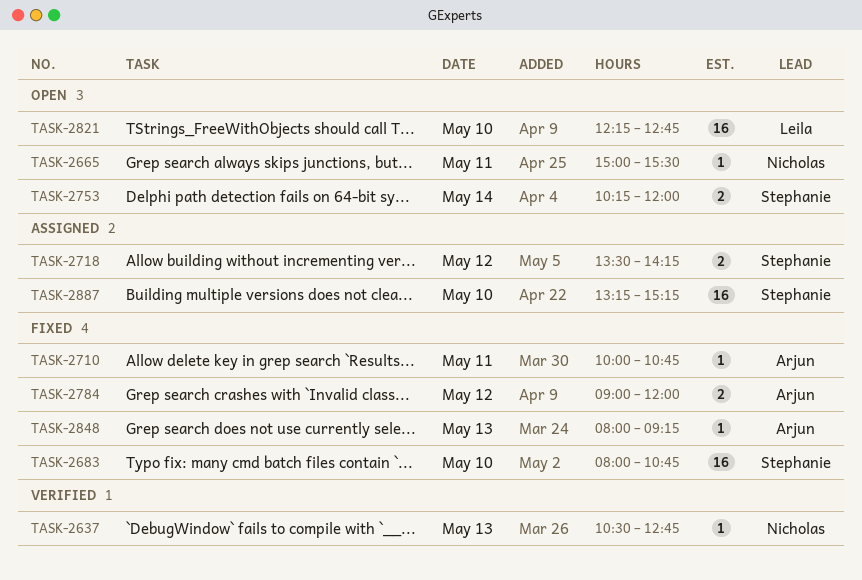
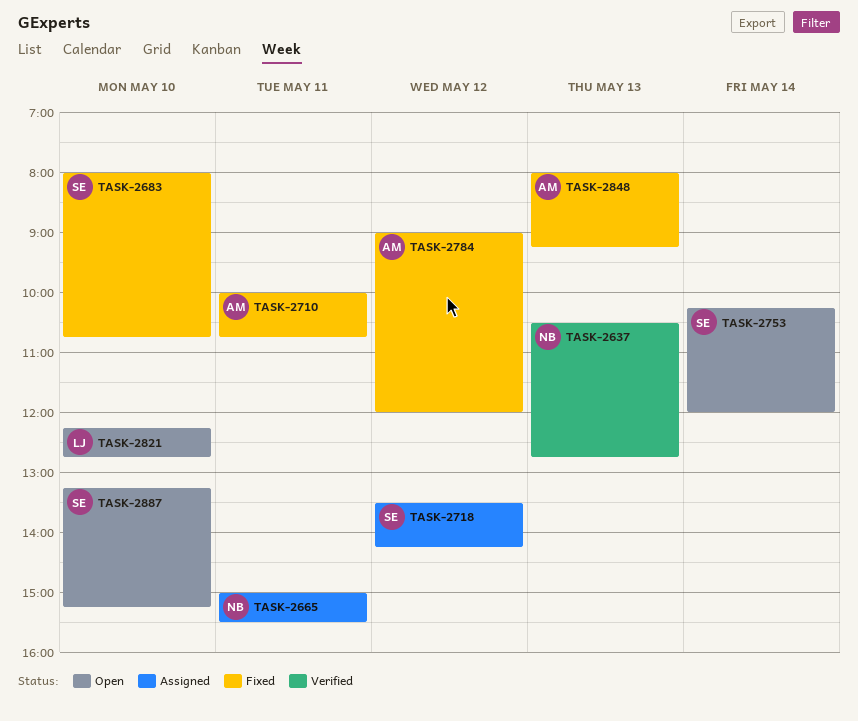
TASK-2665, status: Open -> Assigned
TASK-2887, status: Assigned -> Open

